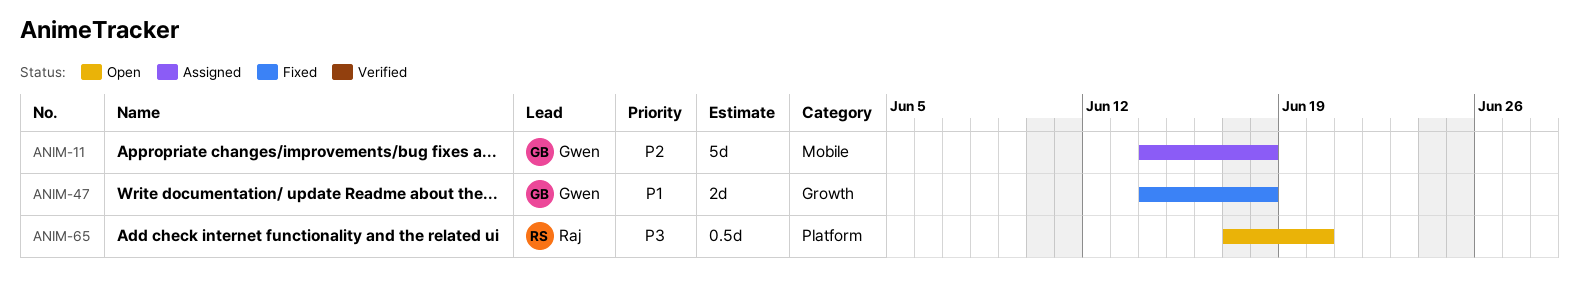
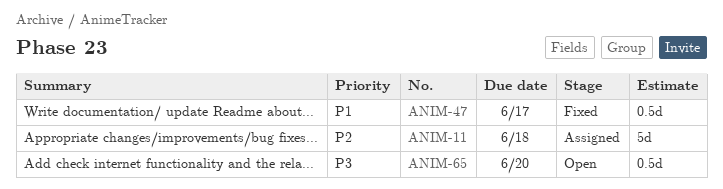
ANIM-47, estimate: 2d -> 0.5d
ANIM-47, due: Jun 18 -> Jun 17

